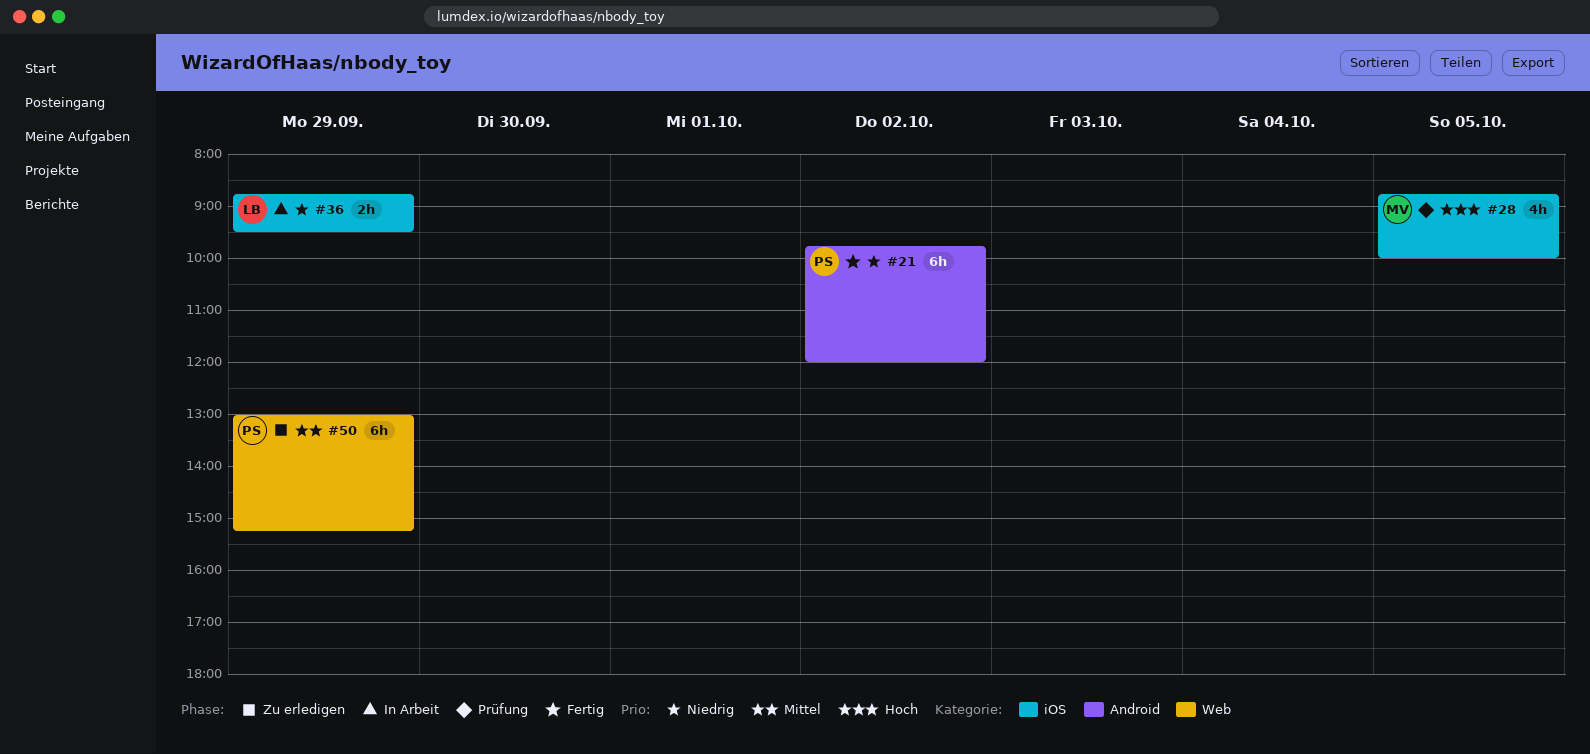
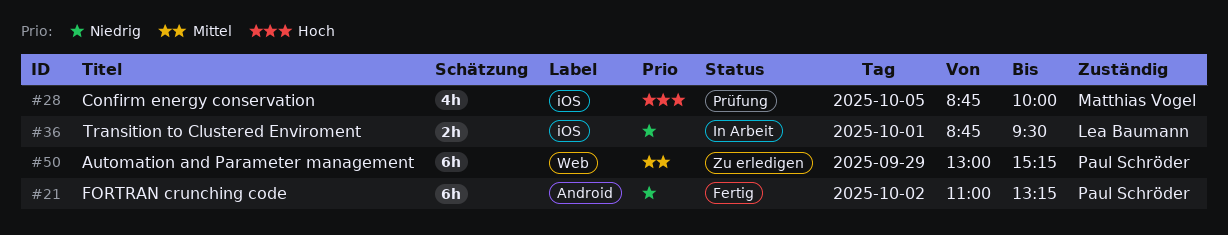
#21, begins: 09:45 -> 11:00
#21, ends: 12:00 -> 13:15
#36, day: Sep 29 -> Oct 1

